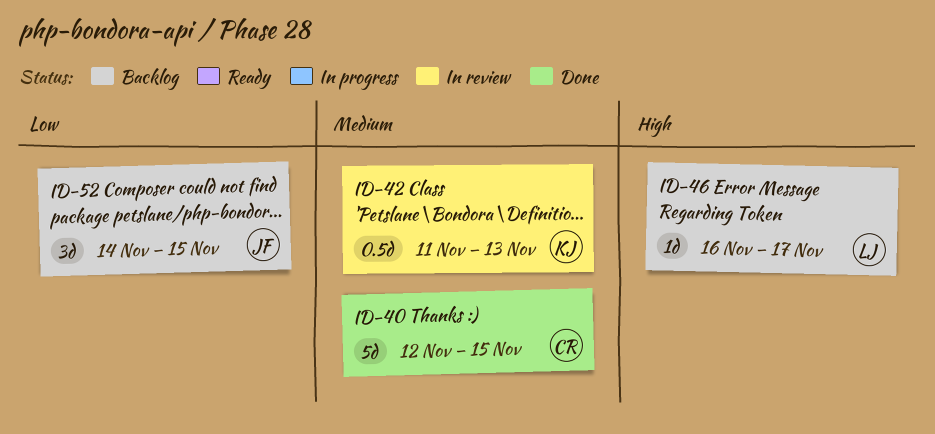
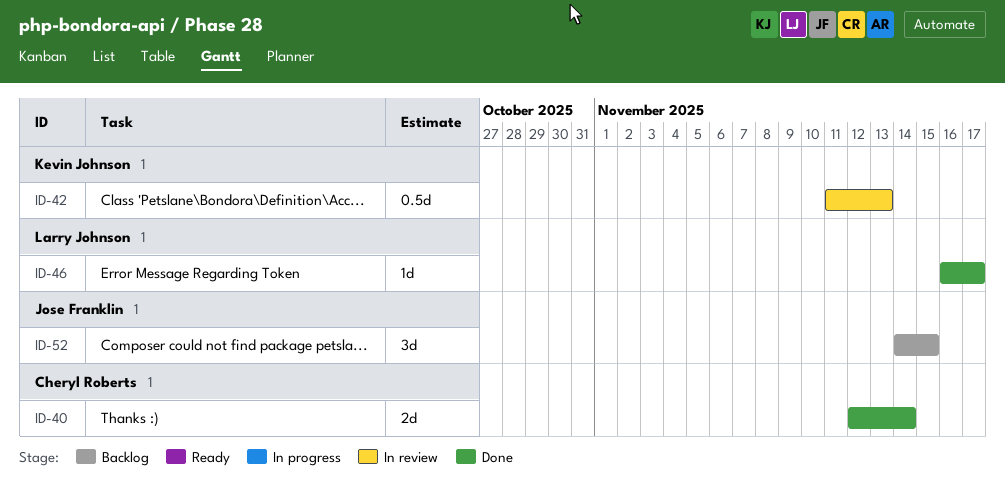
ID-40, estimate: 5d -> 2d
ID-40, due: Nov 15 -> Nov 14
ID-46, status: Backlog -> Done

